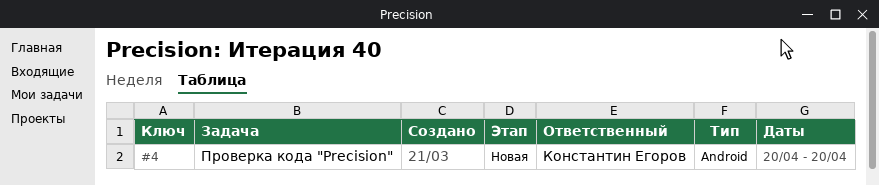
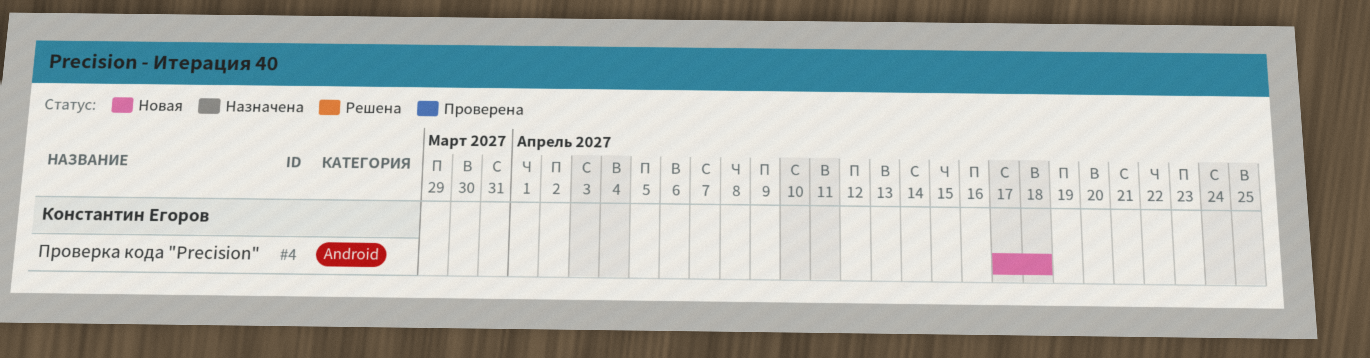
#4, start: Apr 20 -> Apr 17
#4, due: Apr 20 -> Apr 18

